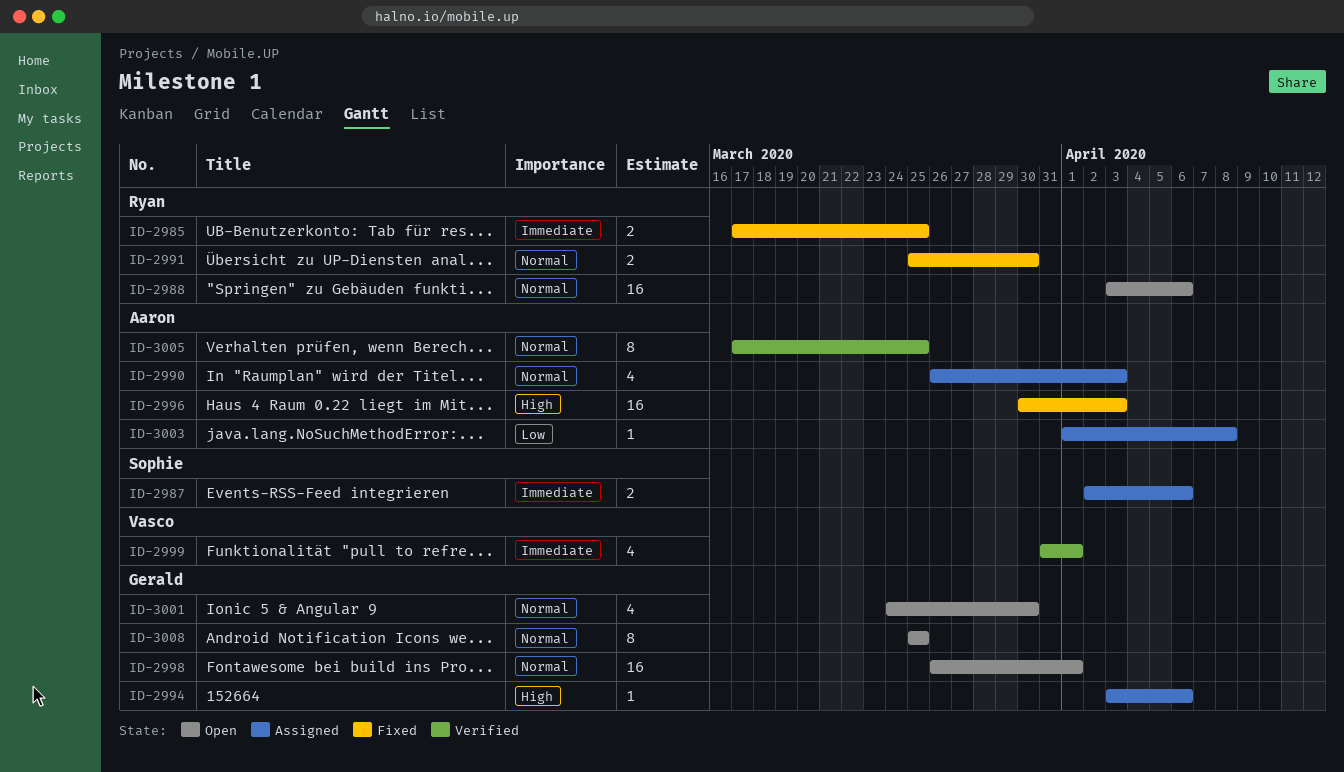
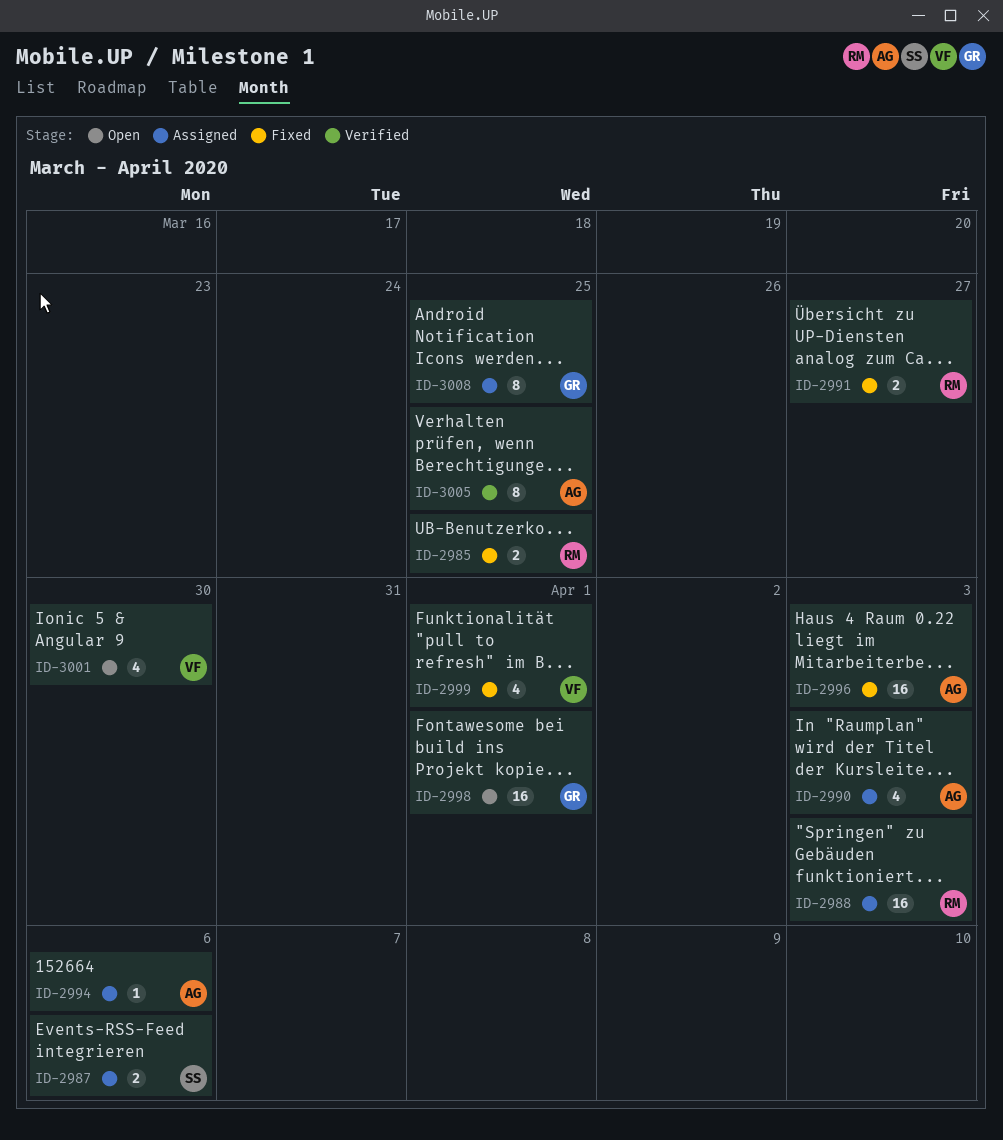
ID-2988, status: Open -> Assigned
ID-2988, due: Apr 6 -> Apr 3
ID-2991, due: Mar 30 -> Mar 27
ID-2994, owner: Gerald -> Aaron
ID-2999, status: Verified -> Fixed
ID-3001, owner: Gerald -> Vasco
ID-3003: present -> none
ID-3008, status: Open -> Assigned

